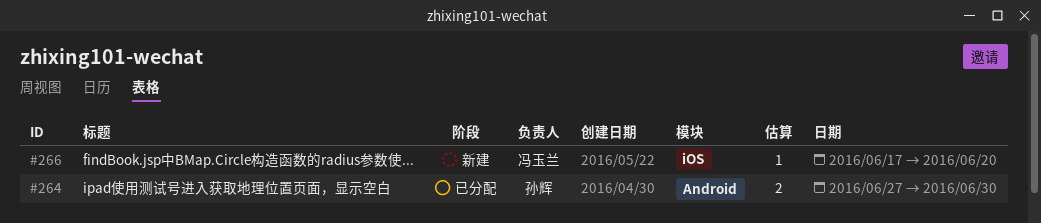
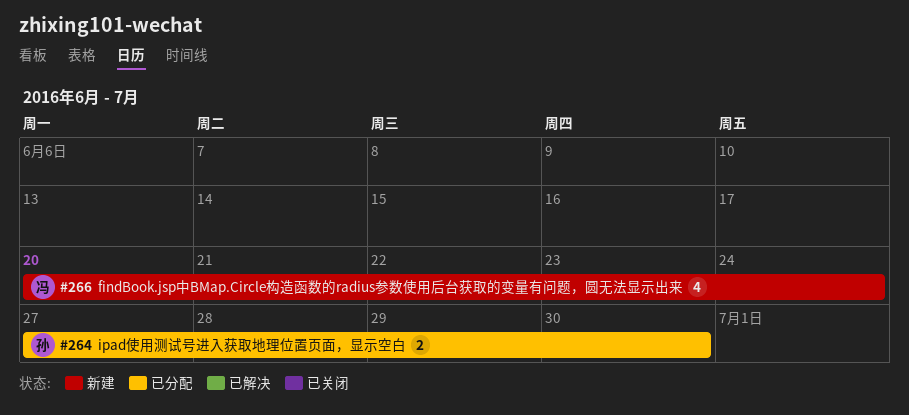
#266, estimate: 1 -> 4
#266, start: Jun 17 -> Jun 20
#266, due: Jun 20 -> Jun 24

